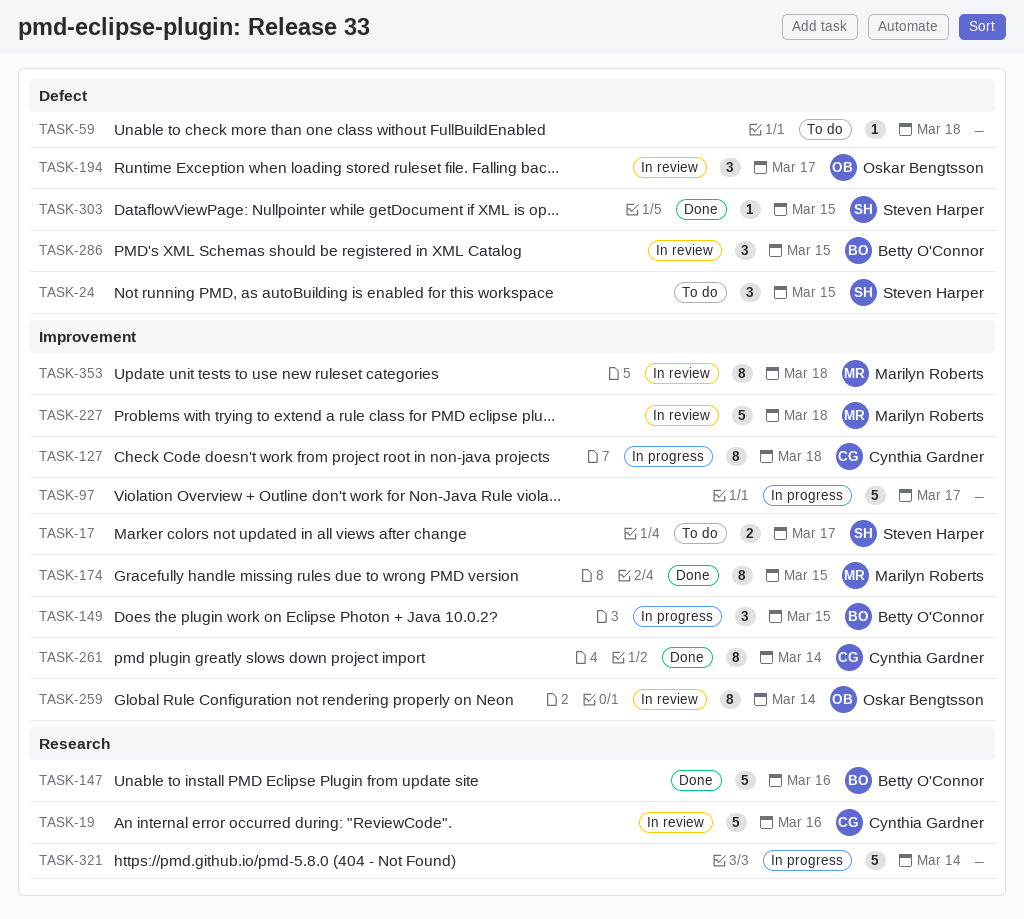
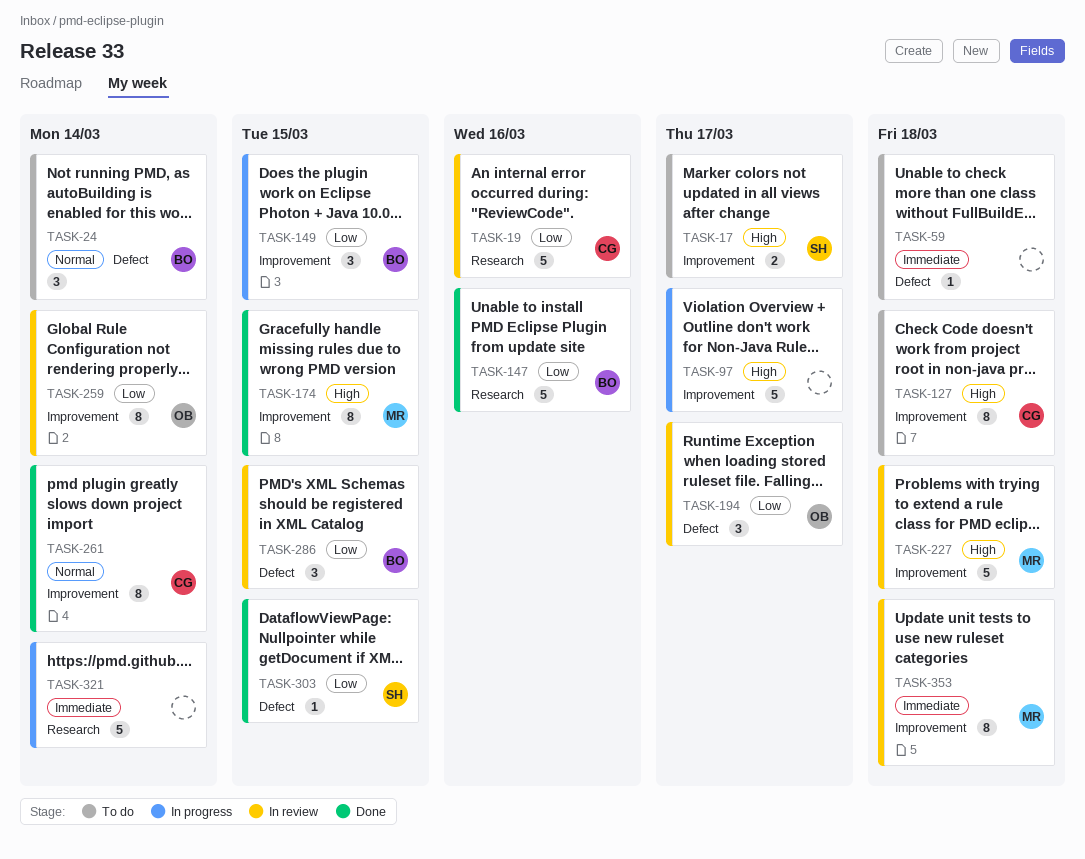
TASK-24, owner: Steven Harper -> Betty O'Connor
TASK-24, due: Mar 15 -> Mar 14
TASK-127, status: In progress -> To do

